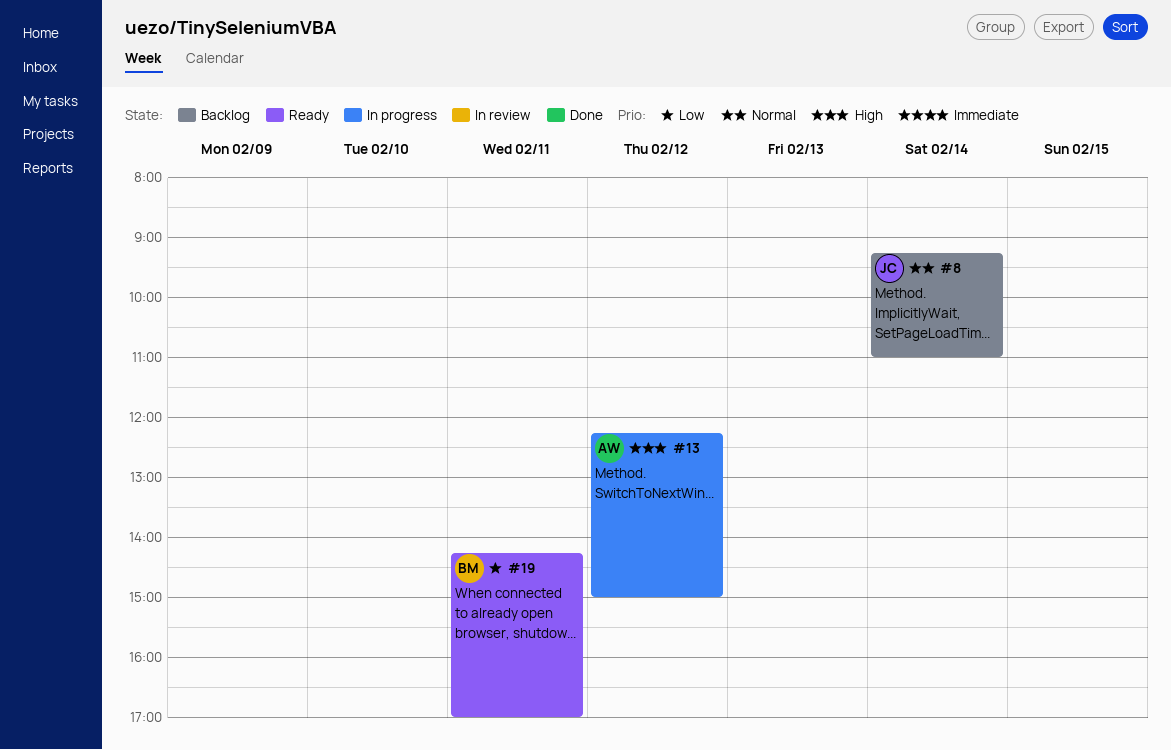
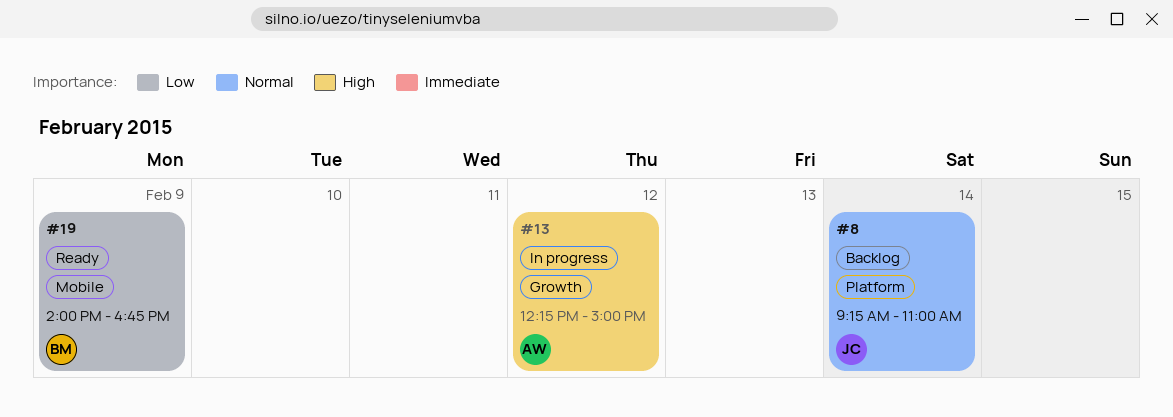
#19, day: Feb 11 -> Feb 9
#19, begins: 14:15 -> 14:00
#19, ends: 17:00 -> 16:45

